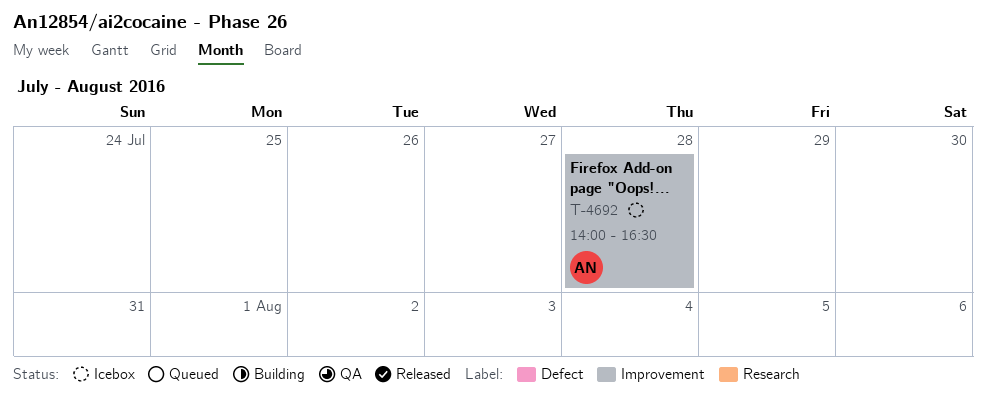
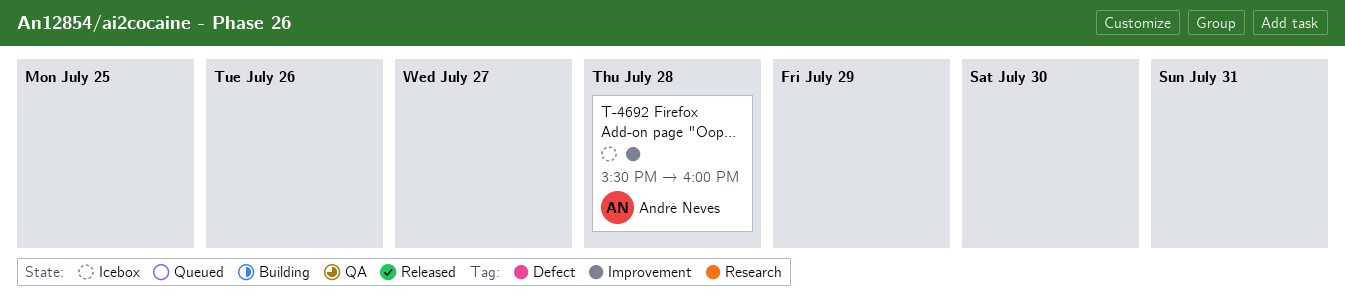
T-4692, begins: 14:00 -> 15:30
T-4692, ends: 16:30 -> 16:00

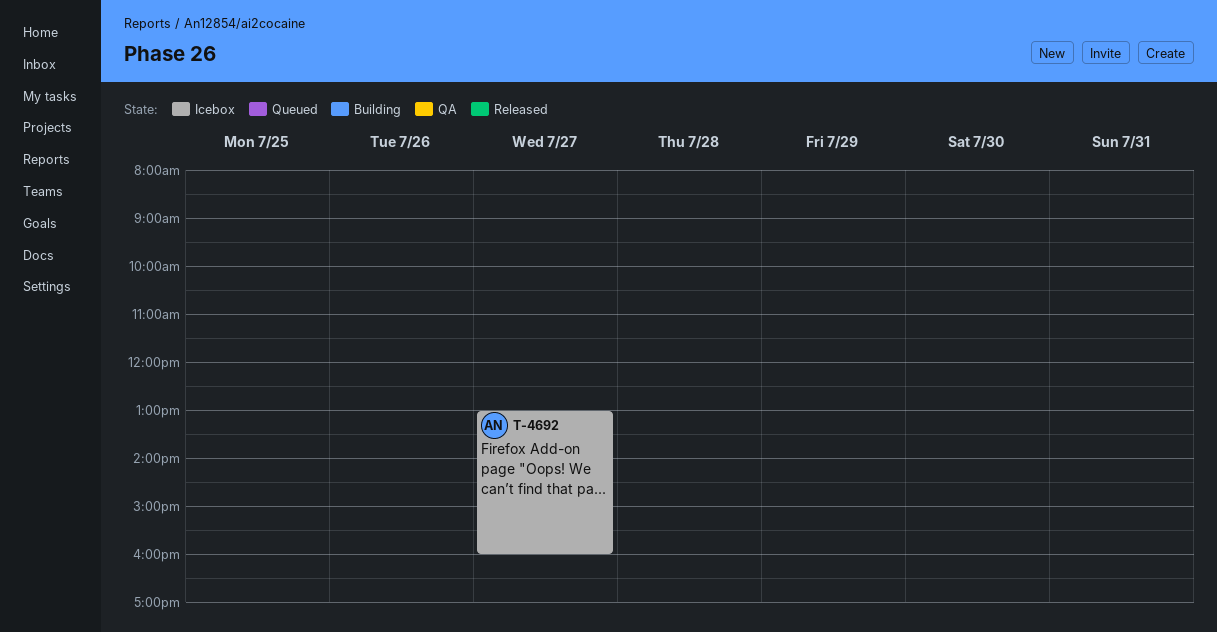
T-4692, day: Jul 28 -> Jul 27
T-4692, begins: 15:30 -> 13:00

